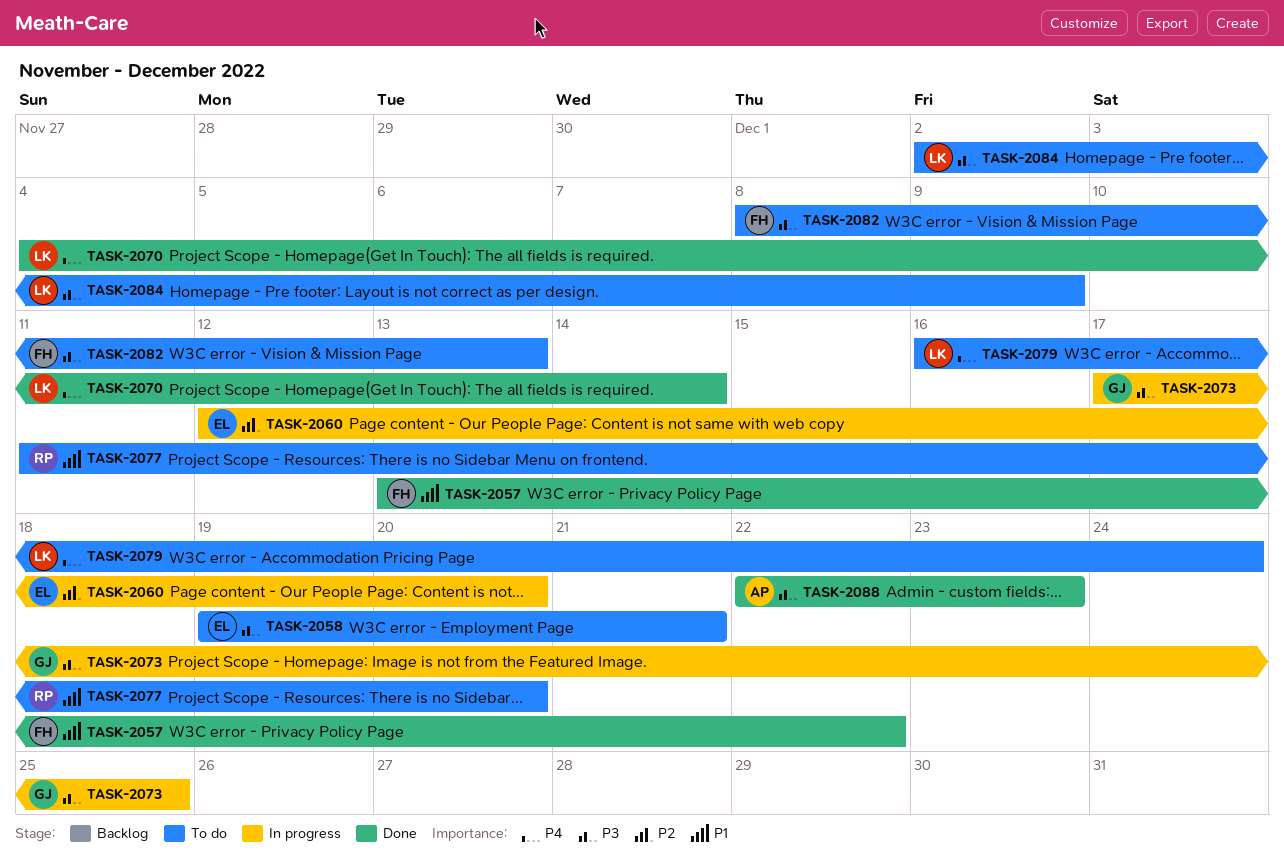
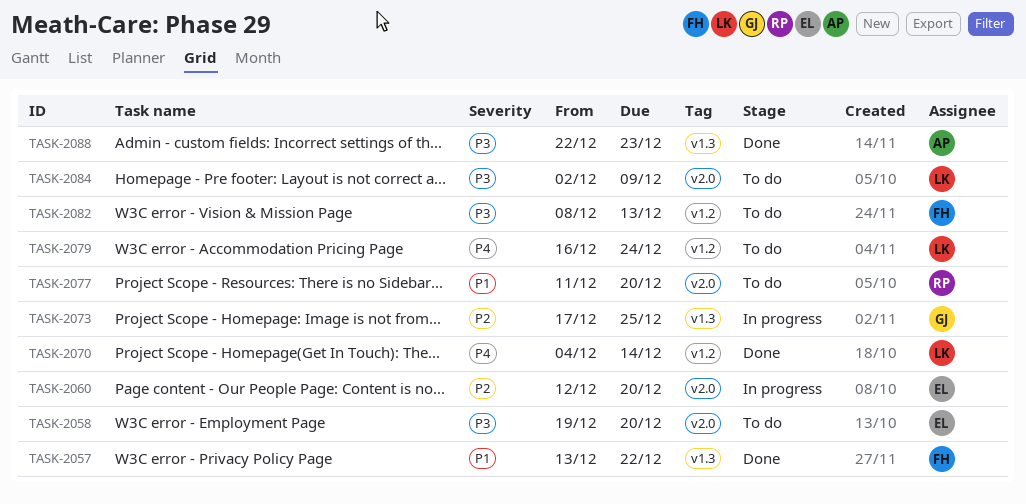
TASK-2058, due: Dec 21 -> Dec 20
TASK-2073, priority: P3 -> P2

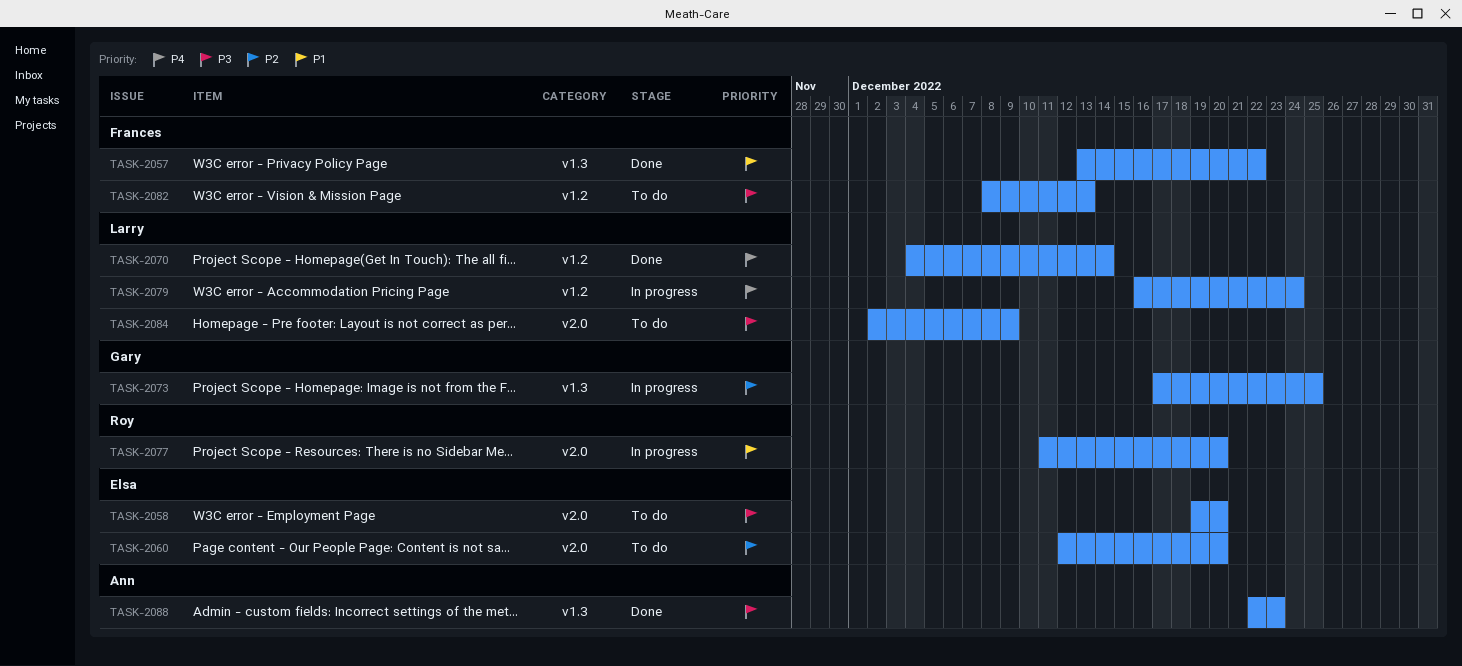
TASK-2060, status: In progress -> To do
TASK-2077, status: To do -> In progress
TASK-2079, status: To do -> In progress

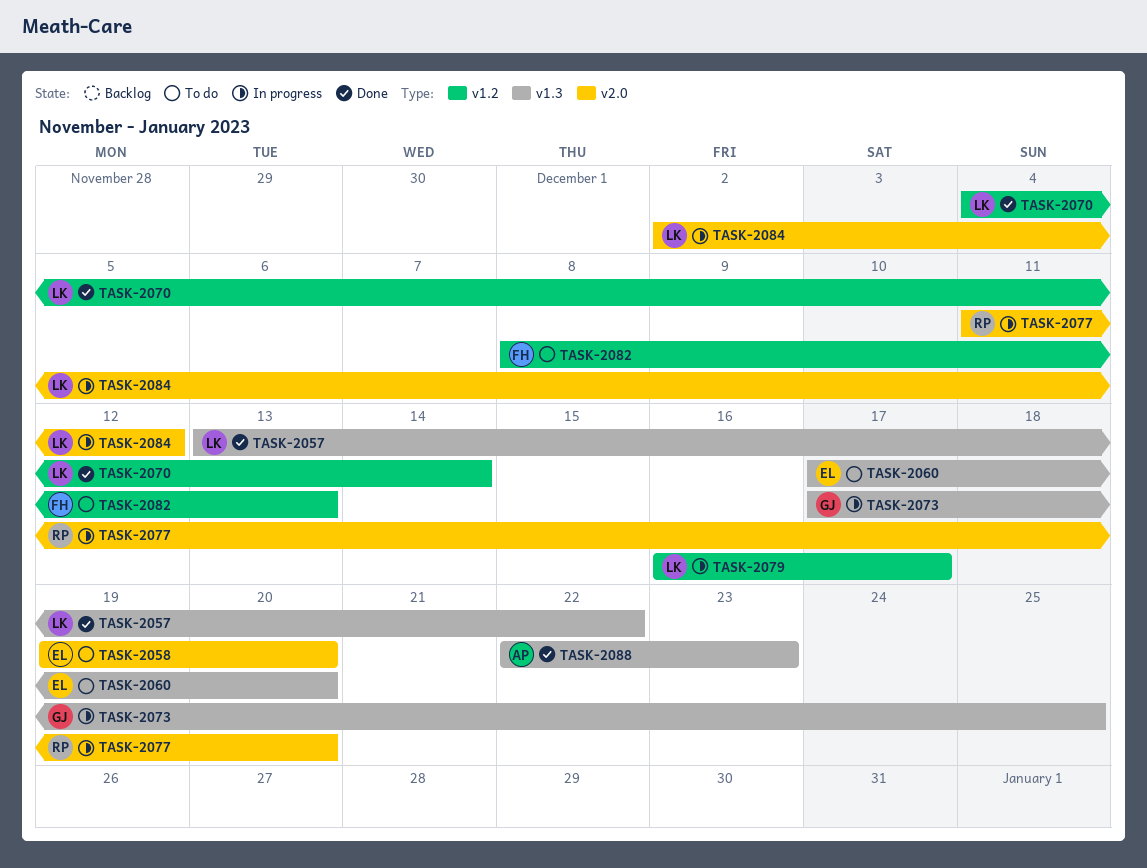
TASK-2057, owner: Frances -> Larry
TASK-2060, label: v2.0 -> v1.3
TASK-2060, start: Dec 12 -> Dec 17
TASK-2079, due: Dec 24 -> Dec 17
TASK-2084, status: To do -> In progress
TASK-2084, due: Dec 9 -> Dec 12

